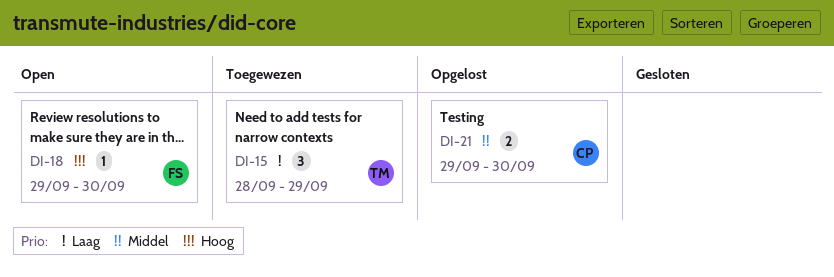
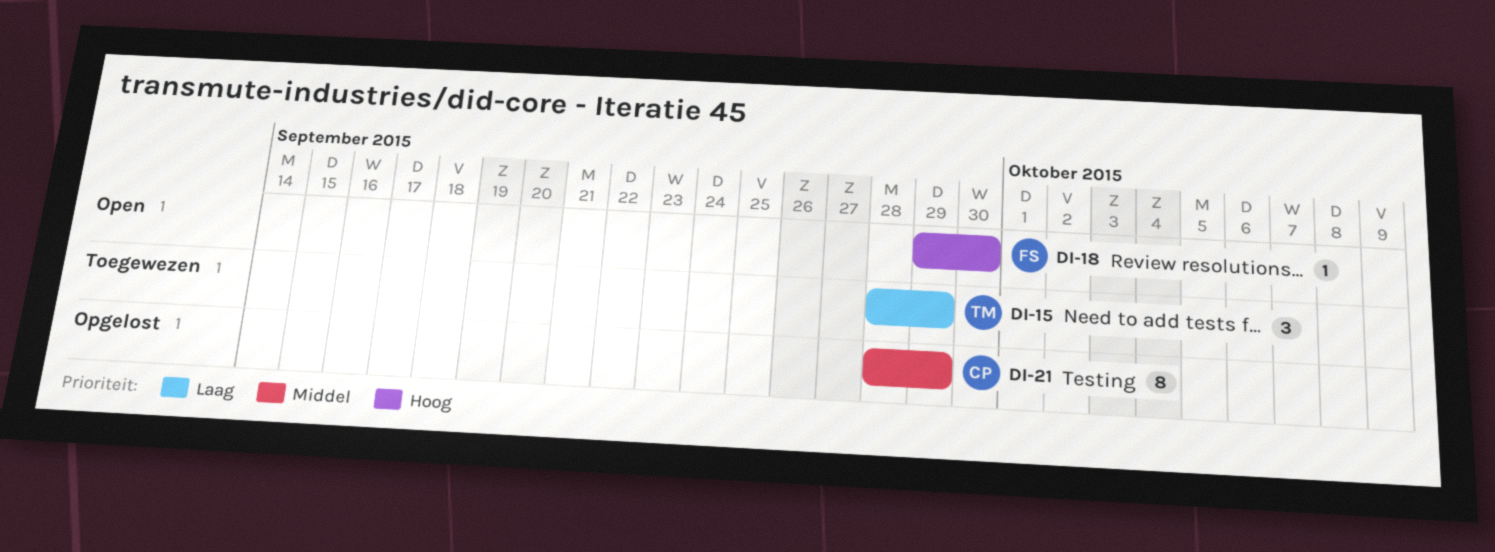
DI-21, estimate: 2 -> 8
DI-21, start: Sep 29 -> Sep 28
DI-21, due: Sep 30 -> Sep 29

